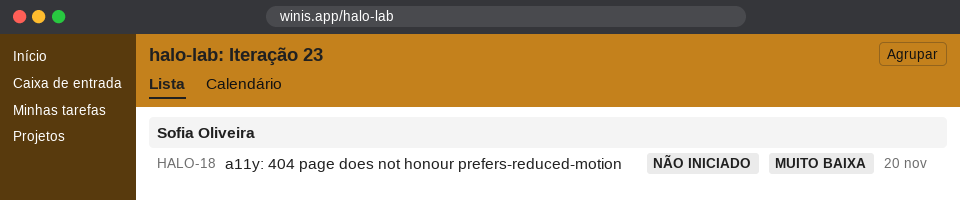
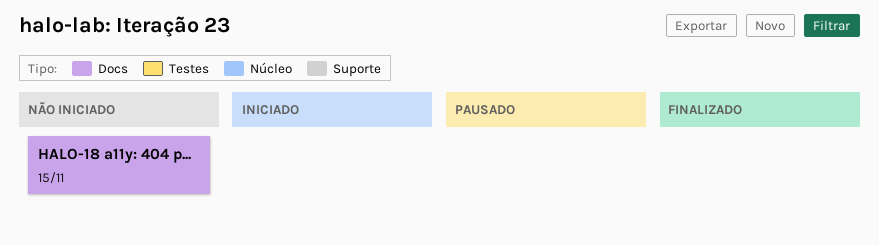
HALO-18, due: Nov 20 -> Nov 15

